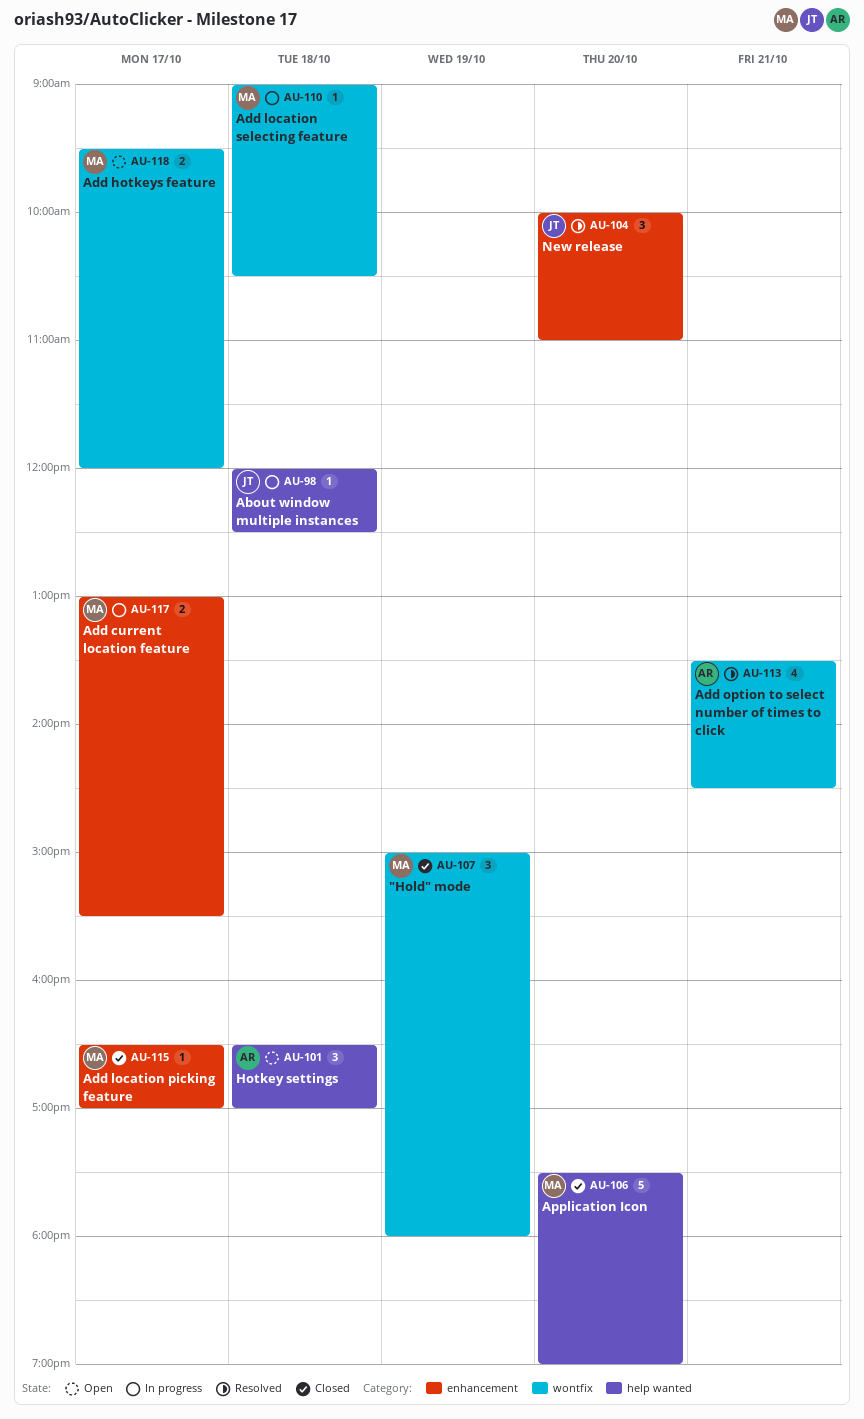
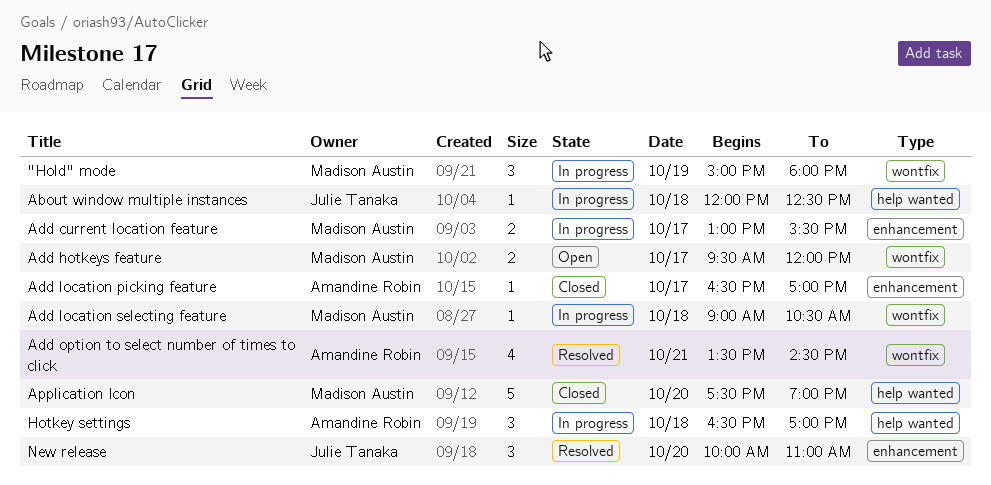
"Hold" mode, status: Closed -> In progress
Add location picking feature, owner: Madison Austin -> Amandine Robin
Hotkey settings, status: Open -> In progress

